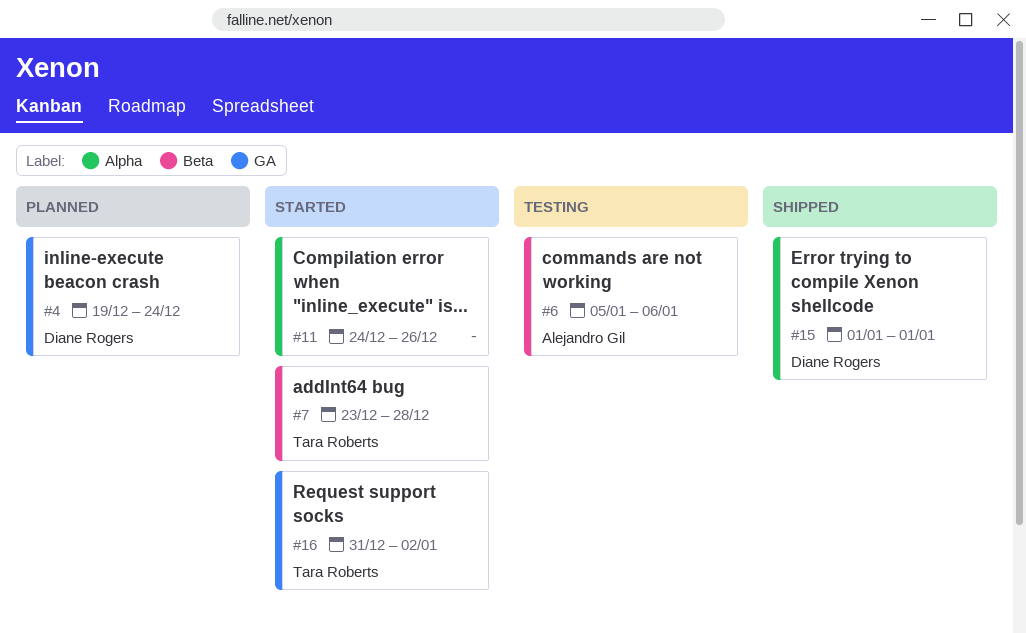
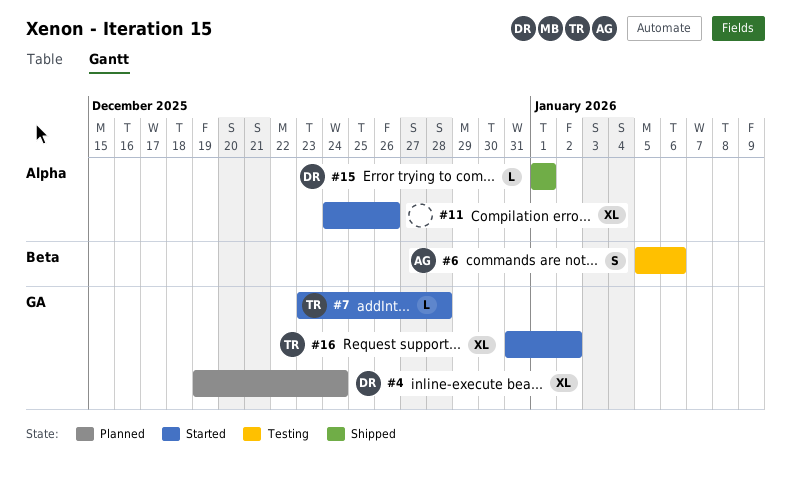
#7, label: Beta -> GA

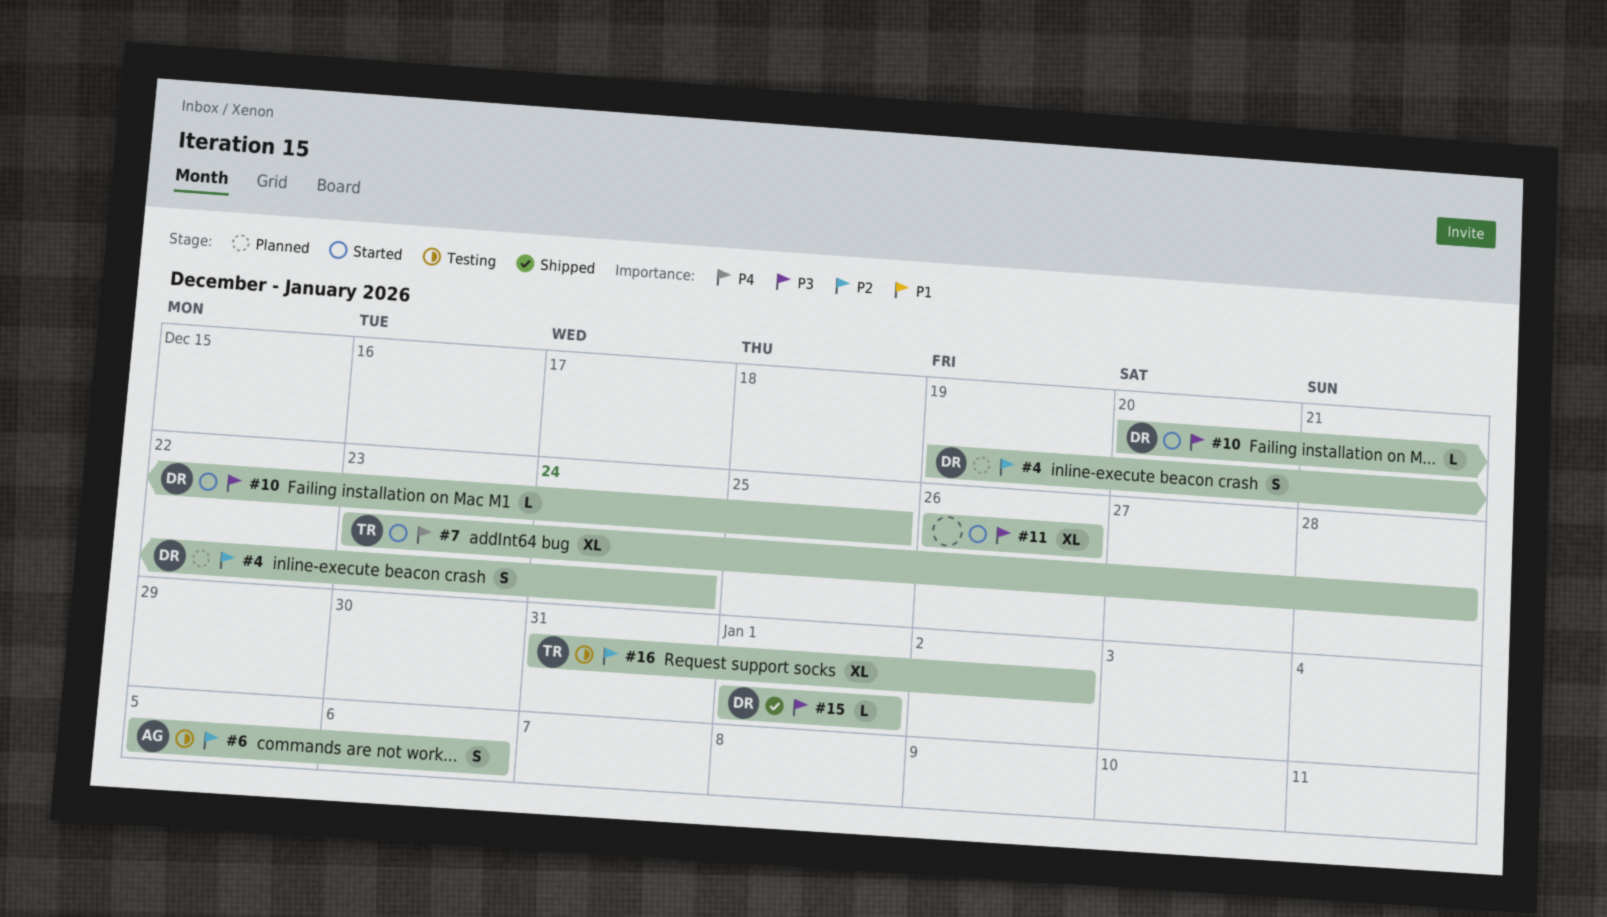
#4, estimate: XL -> S
#7, estimate: L -> XL
#10: none -> present
#11, start: Dec 24 -> Dec 26
#16, status: Started -> Testing

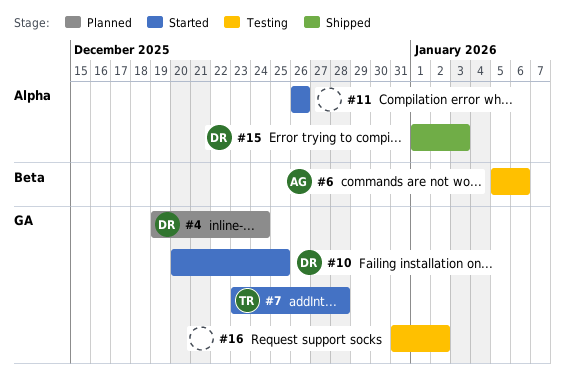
#15, due: Jan 1 -> Jan 3
#16, owner: TR -> none

